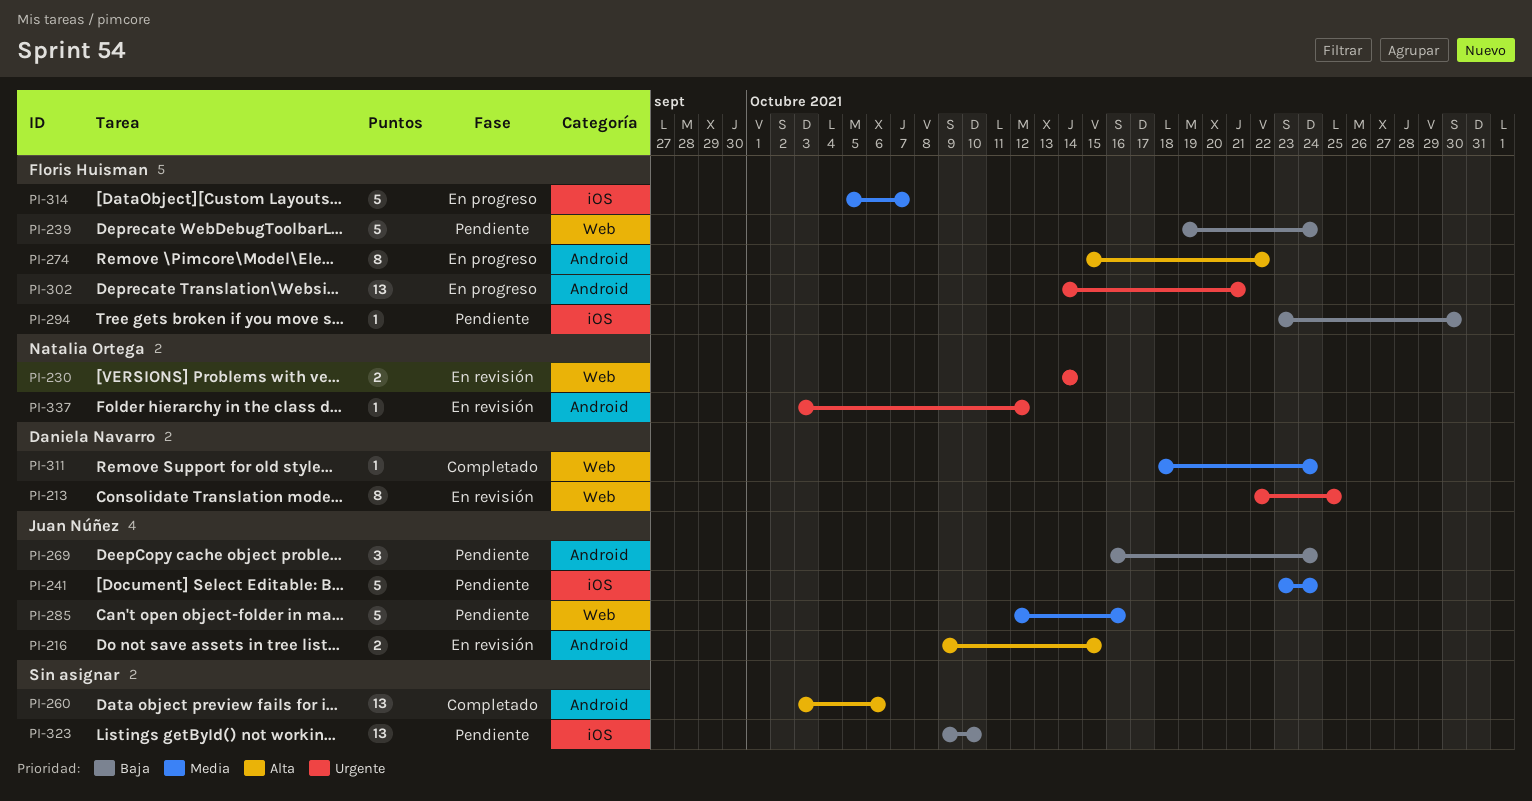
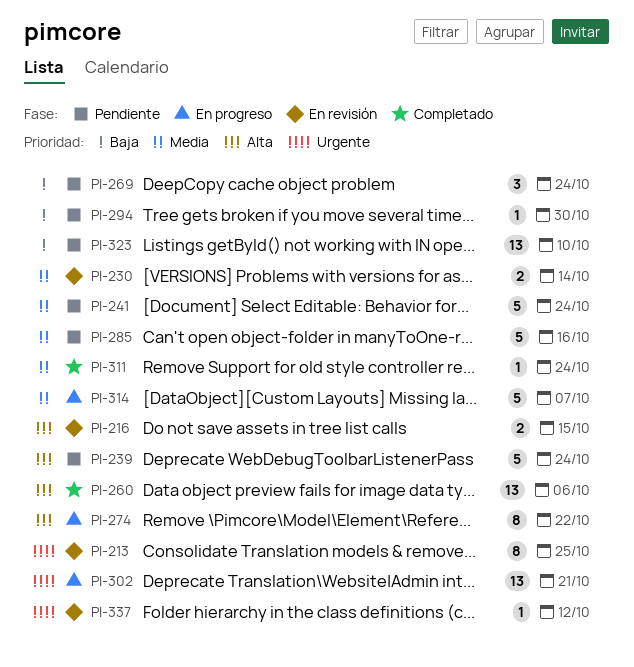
PI-230, priority: Urgente -> Media
PI-239, priority: Baja -> Alta

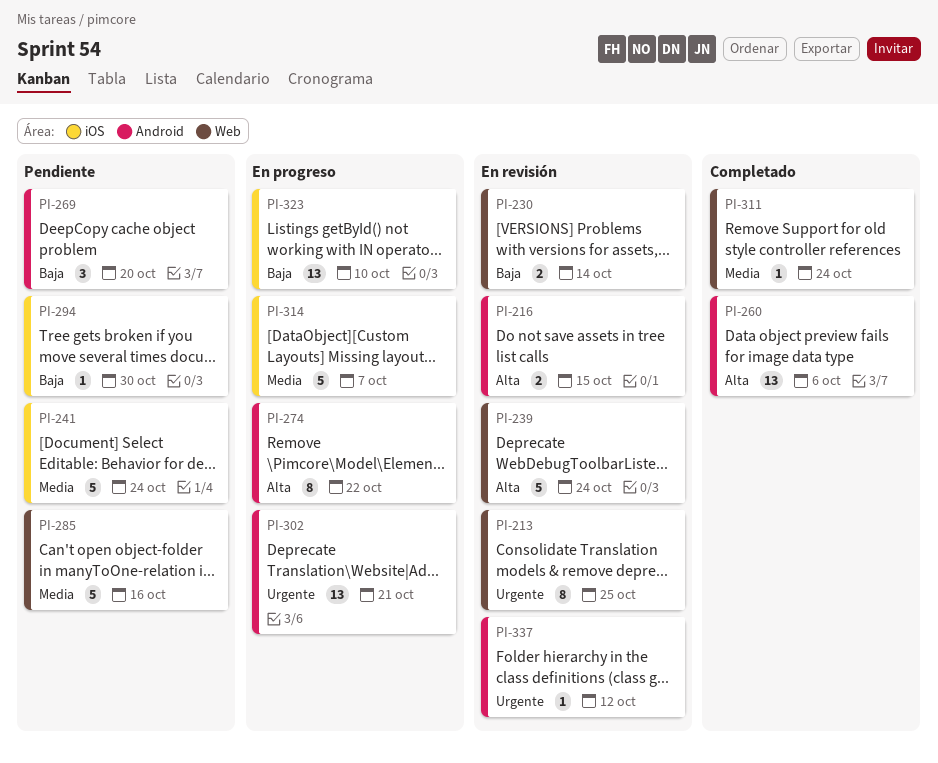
PI-230, priority: Media -> Baja
PI-239, status: Pendiente -> En revisión
PI-269, due: Oct 24 -> Oct 20
PI-323, status: Pendiente -> En progreso

